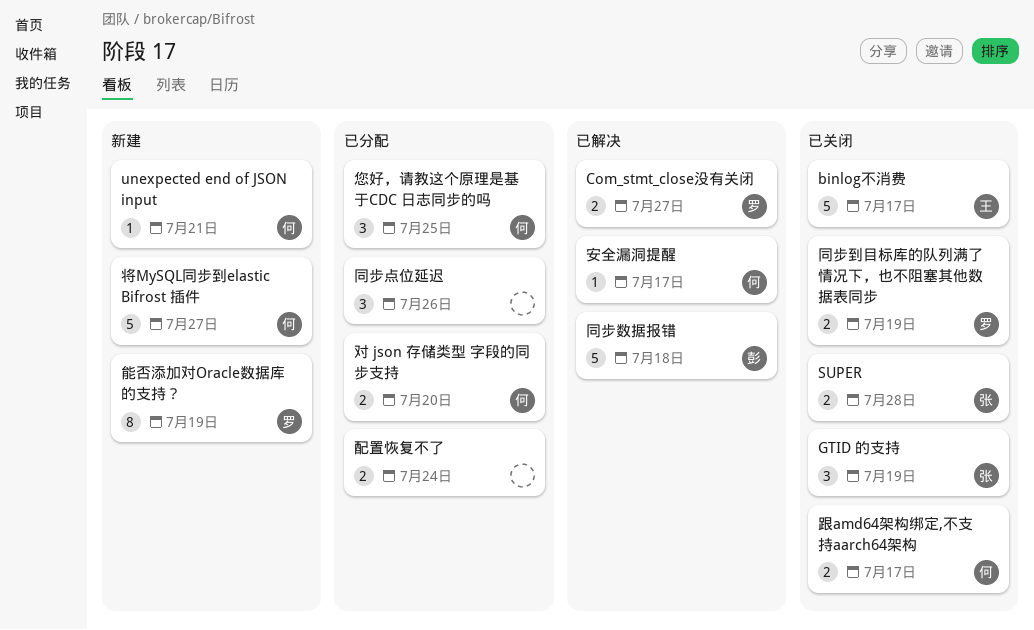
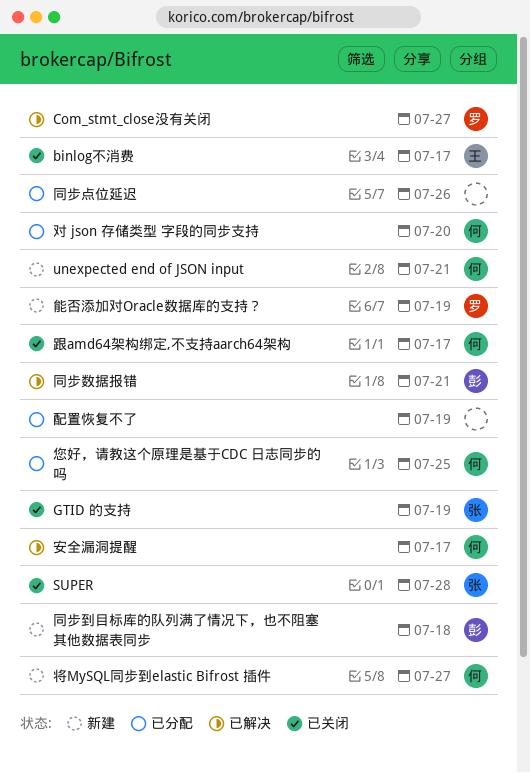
同步到目标库的队列满了情况下，也不阻塞其他数据表同步, status: 已关闭 -> 新建
同步到目标库的队列满了情况下，也不阻塞其他数据表同步, owner: 罗 -> 彭
同步到目标库的队列满了情况下，也不阻塞其他数据表同步, due: Jul 19 -> Jul 18
同步数据报错, due: Jul 18 -> Jul 21
配置恢复不了, due: Jul 24 -> Jul 19

